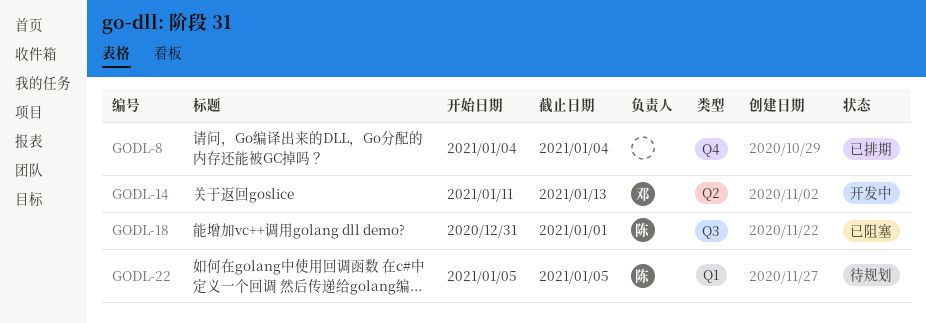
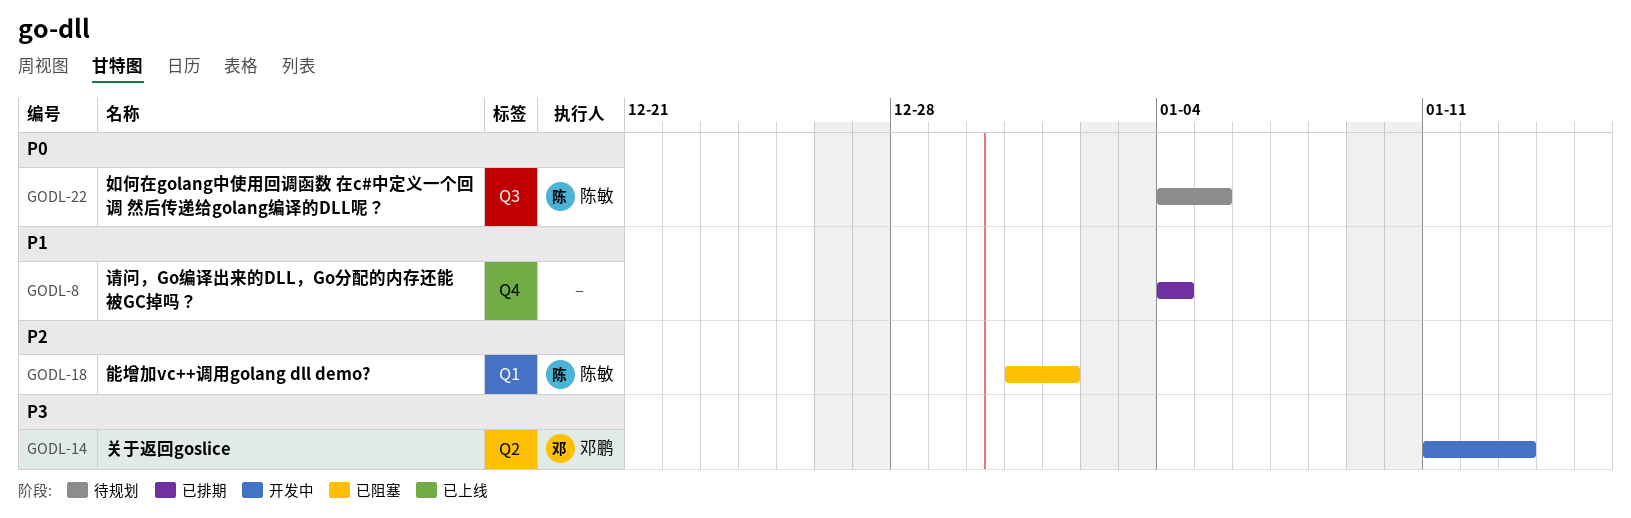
GODL-18, label: Q3 -> Q1
GODL-22, label: Q1 -> Q3
GODL-22, start: Jan 5 -> Jan 4

